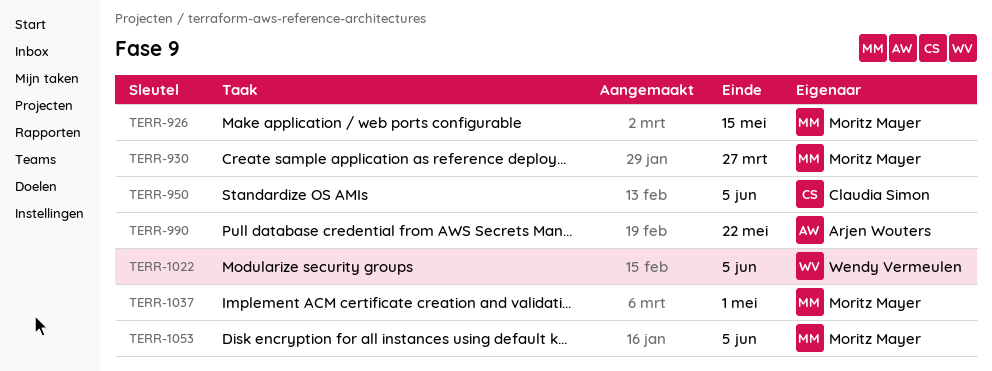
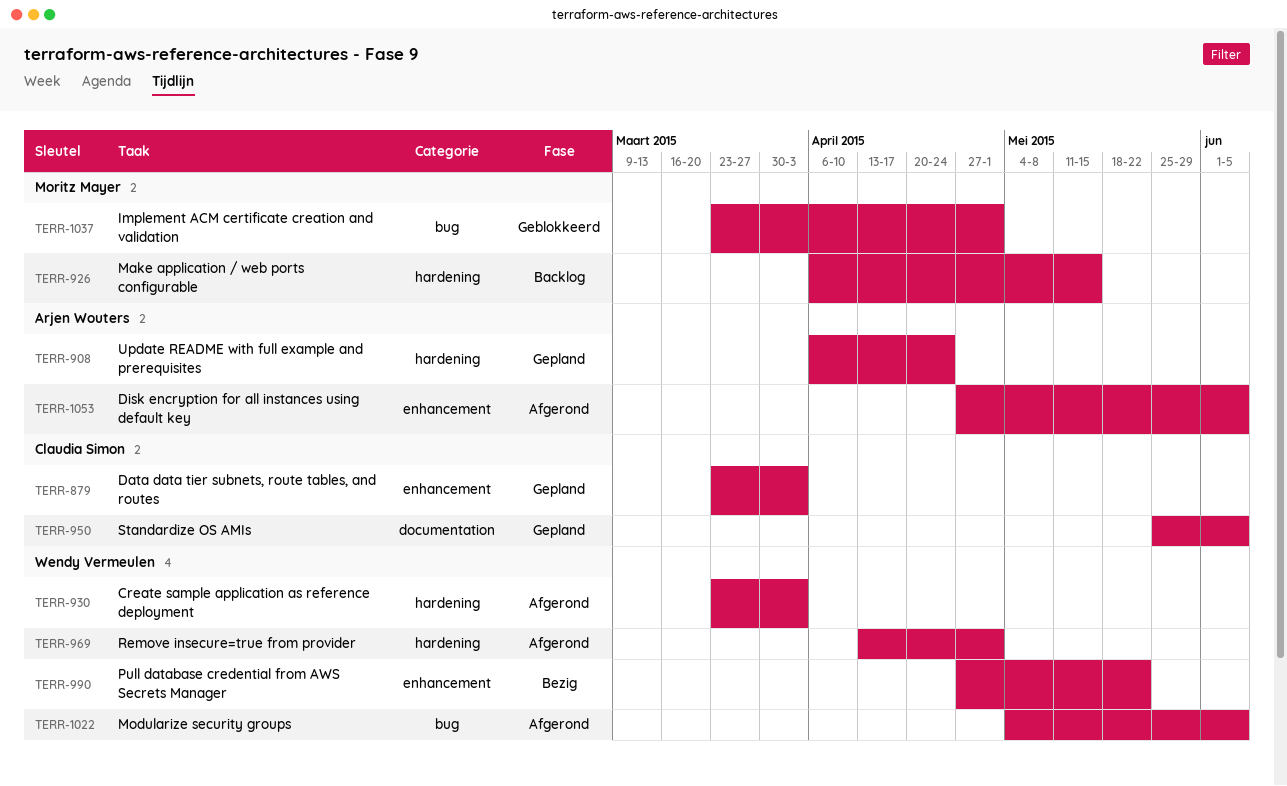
TERR-879: none -> present
TERR-908: none -> present
TERR-930, owner: Moritz Mayer -> Wendy Vermeulen
TERR-930, due: Mar 27 -> Apr 3
TERR-969: none -> present
TERR-990, owner: Arjen Wouters -> Wendy Vermeulen
TERR-1053, owner: Moritz Mayer -> Arjen Wouters

